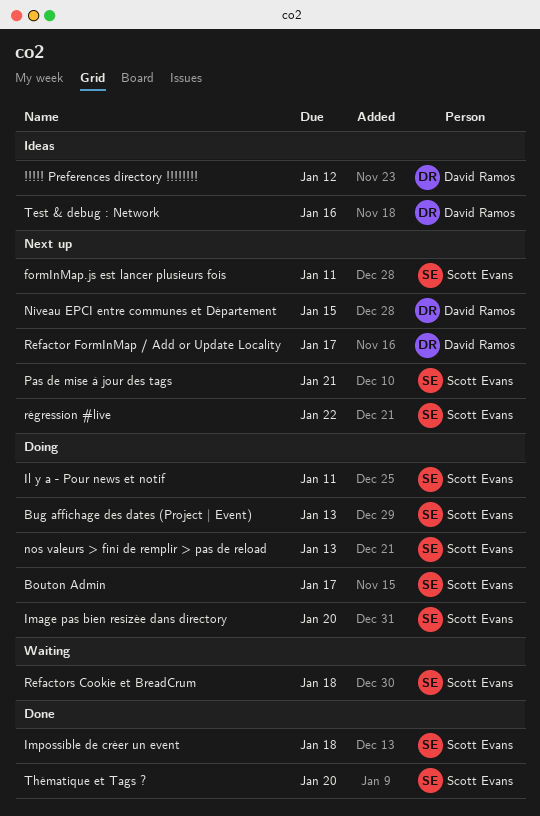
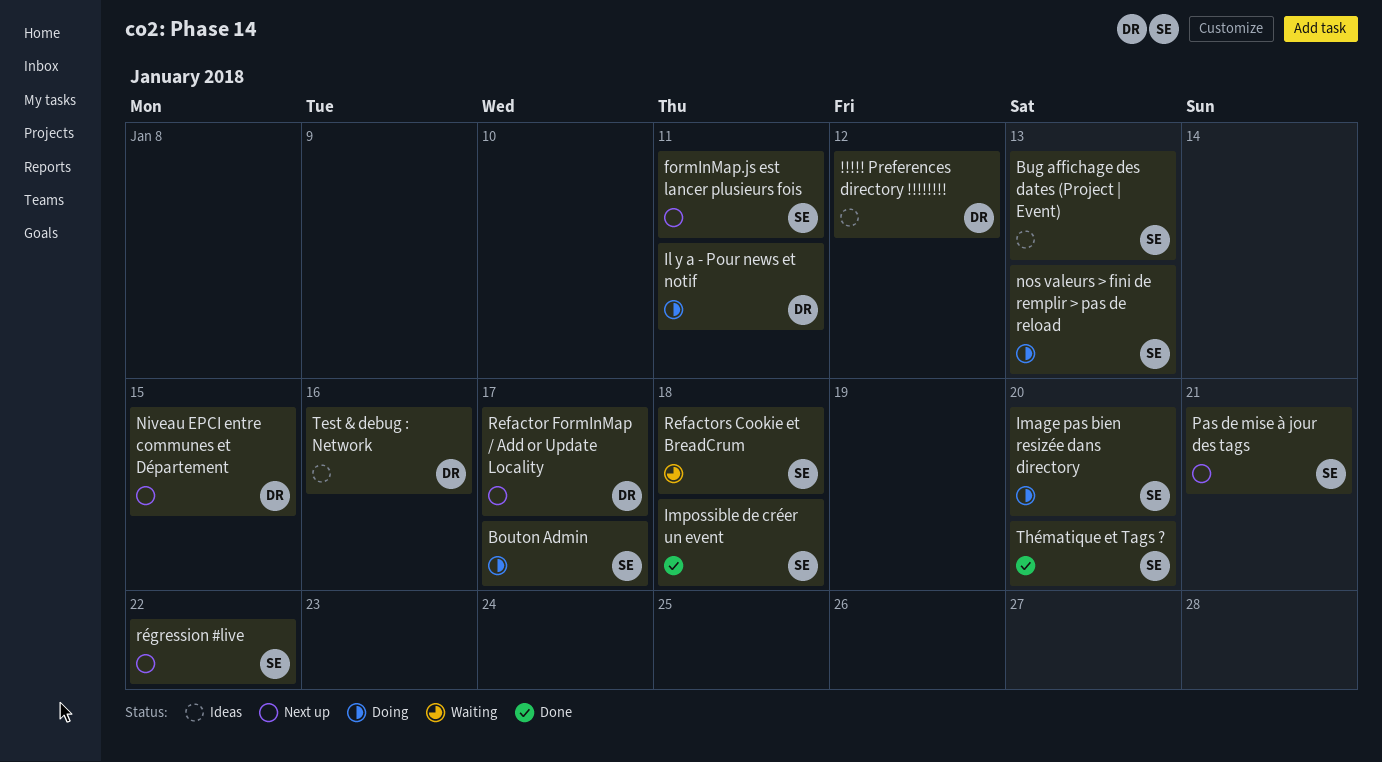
Bug affichage des dates (Project | Event), status: Doing -> Ideas
Il y a - Pour news et notif, owner: Scott Evans -> David Ramos

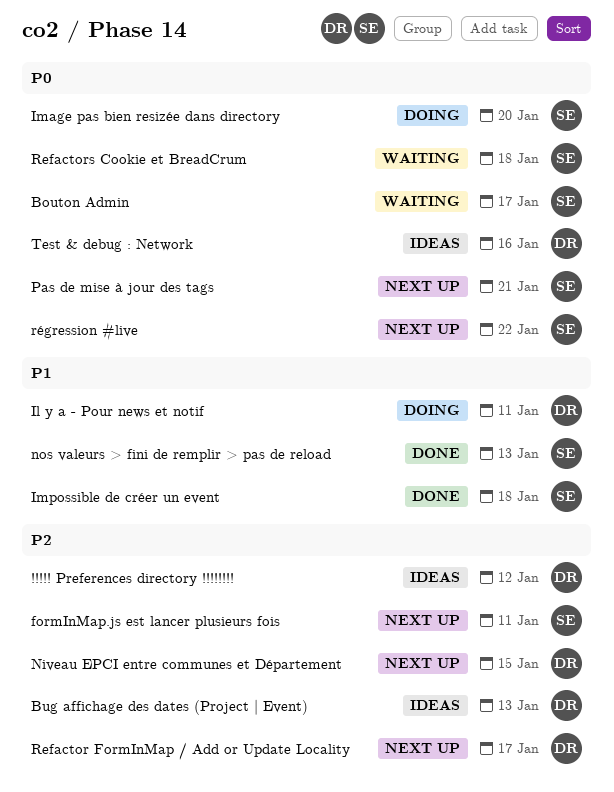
Bouton Admin, status: Doing -> Waiting
Bug affichage des dates (Project | Event), owner: SE -> DR
nos valeurs > fini de remplir > pas de reload, status: Doing -> Done
Thématique et Tags ?: present -> none

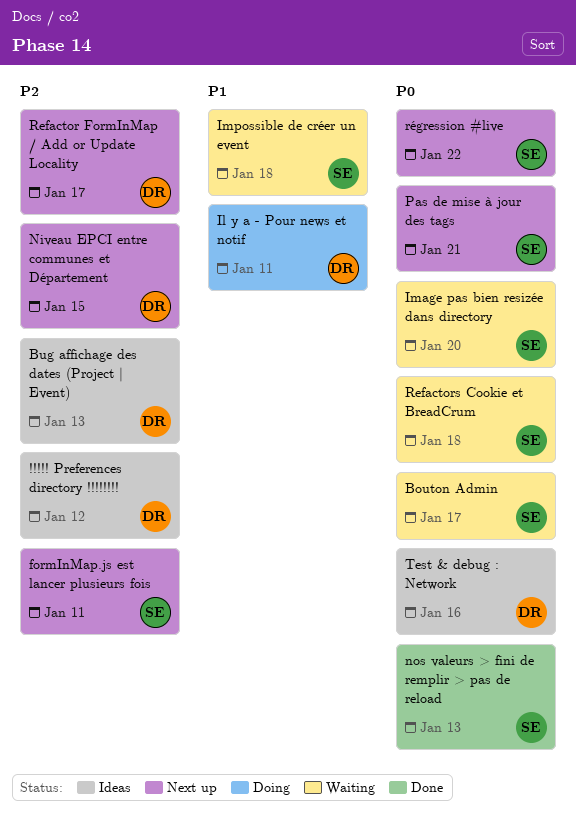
Image pas bien resizée dans directory, status: Doing -> Waiting
Impossible de créer un event, status: Done -> Waiting
nos valeurs > fini de remplir > pas de reload, priority: P1 -> P0

